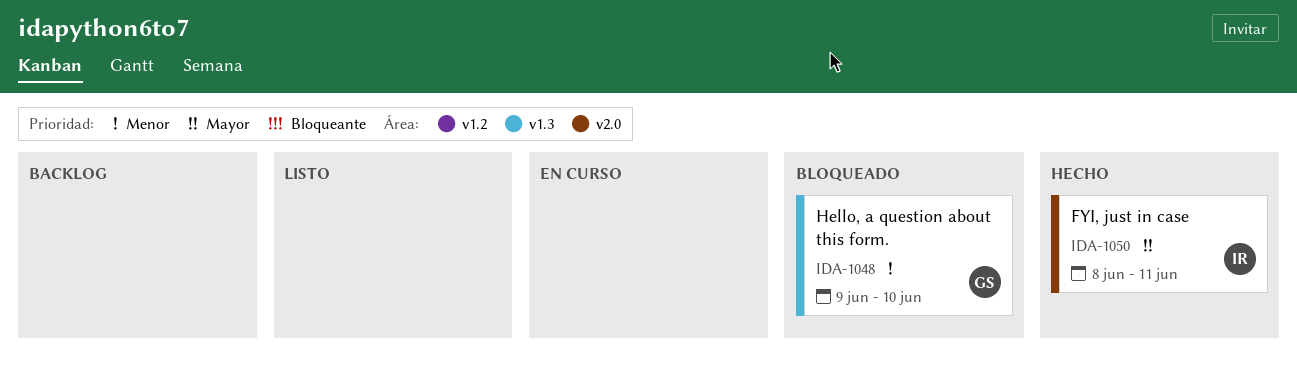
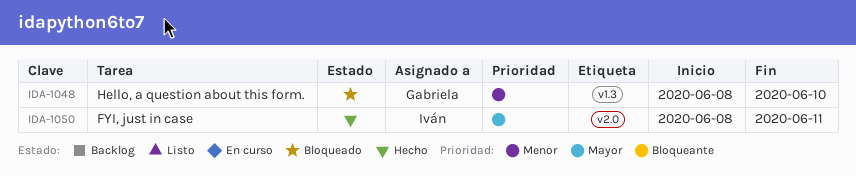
IDA-1048, start: Jun 9 -> Jun 8

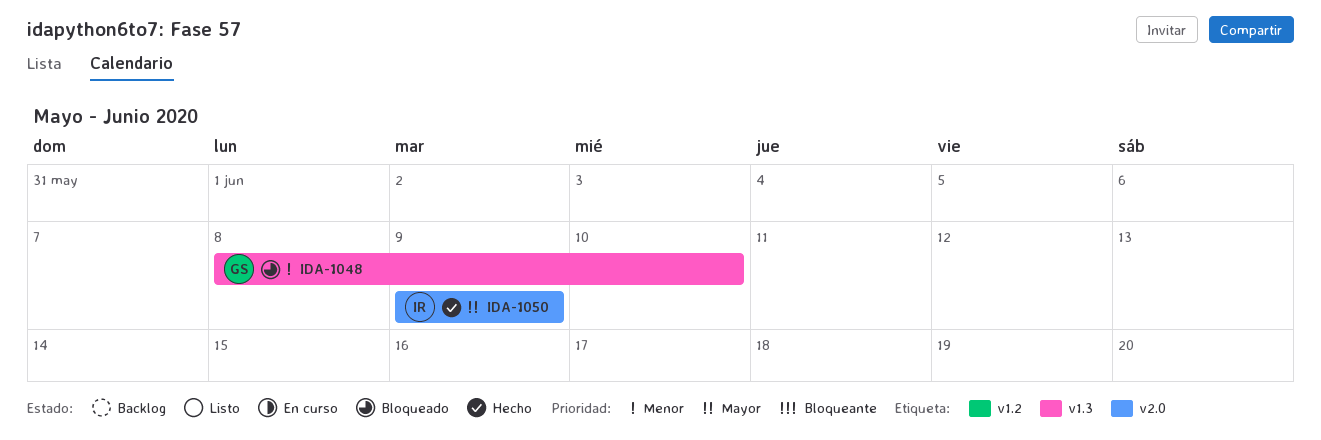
IDA-1050, start: Jun 8 -> Jun 9
IDA-1050, due: Jun 11 -> Jun 9

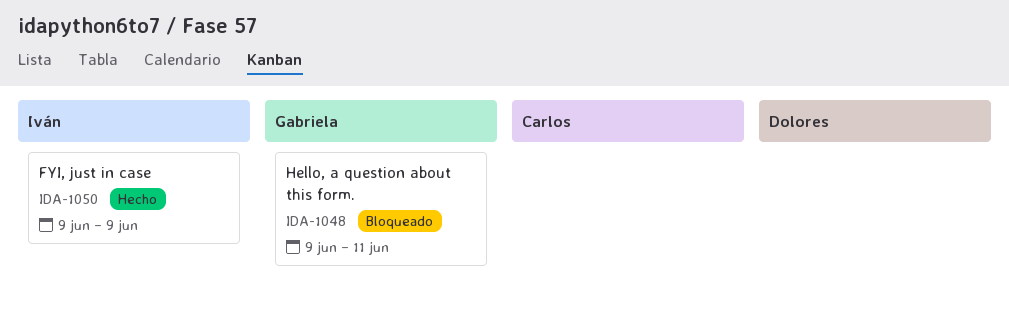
IDA-1048, start: Jun 8 -> Jun 9
IDA-1048, due: Jun 10 -> Jun 11

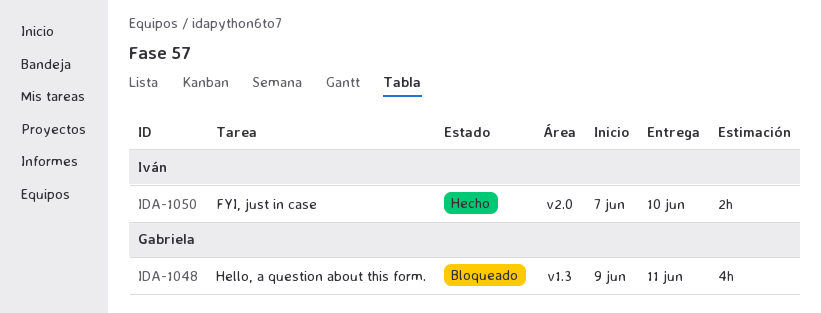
IDA-1050, start: Jun 9 -> Jun 7
IDA-1050, due: Jun 9 -> Jun 10

